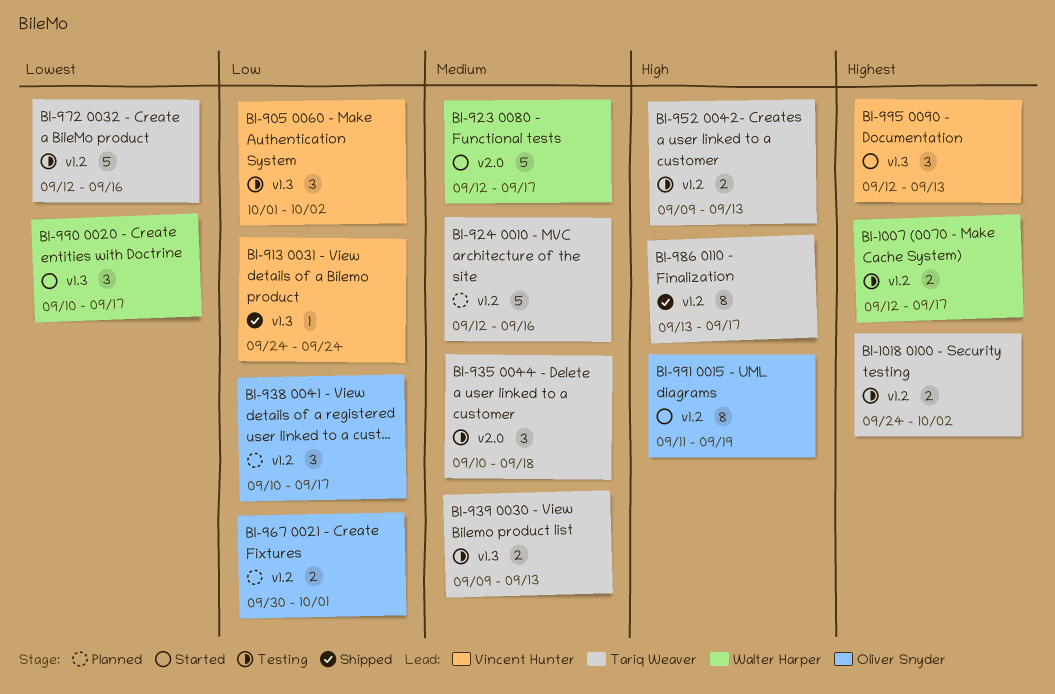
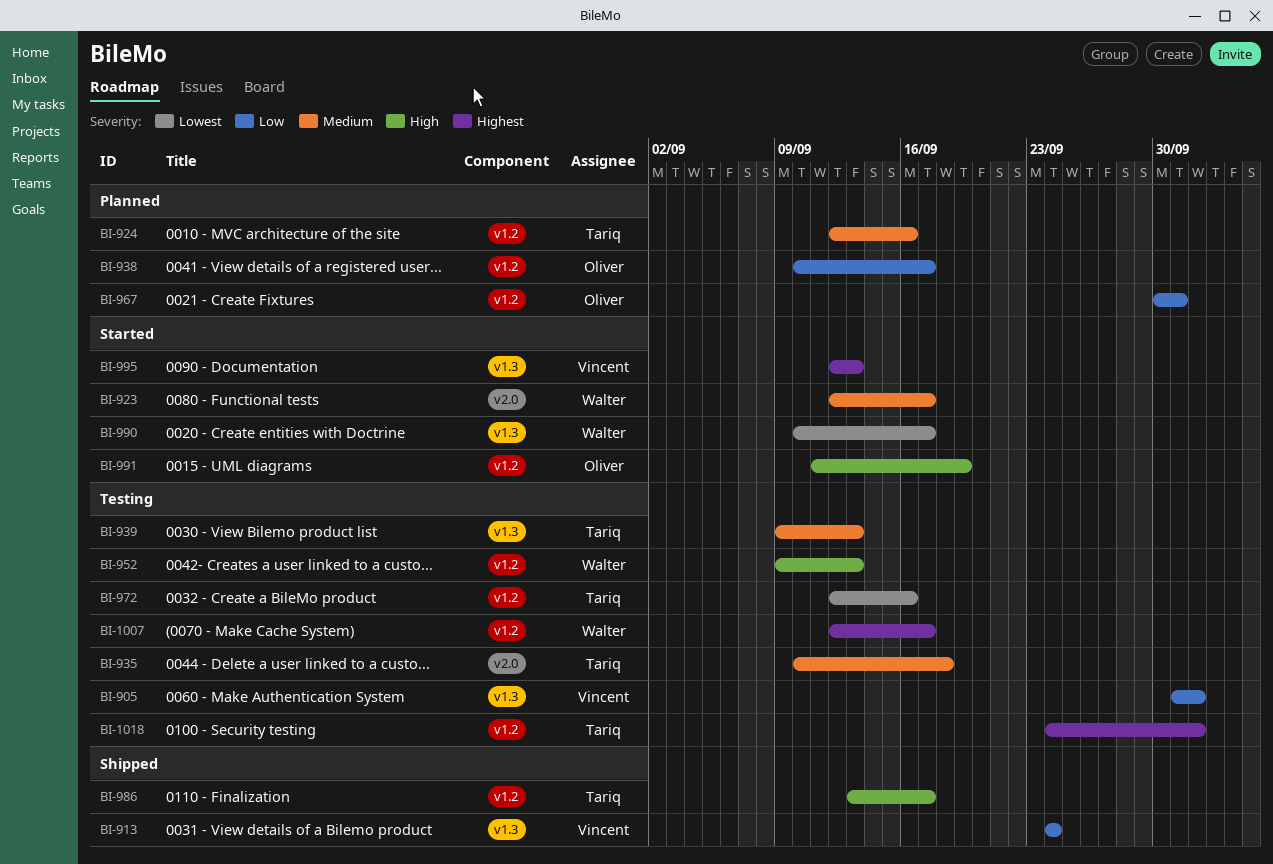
BI-952, owner: Tariq Weaver -> Walter Harper

